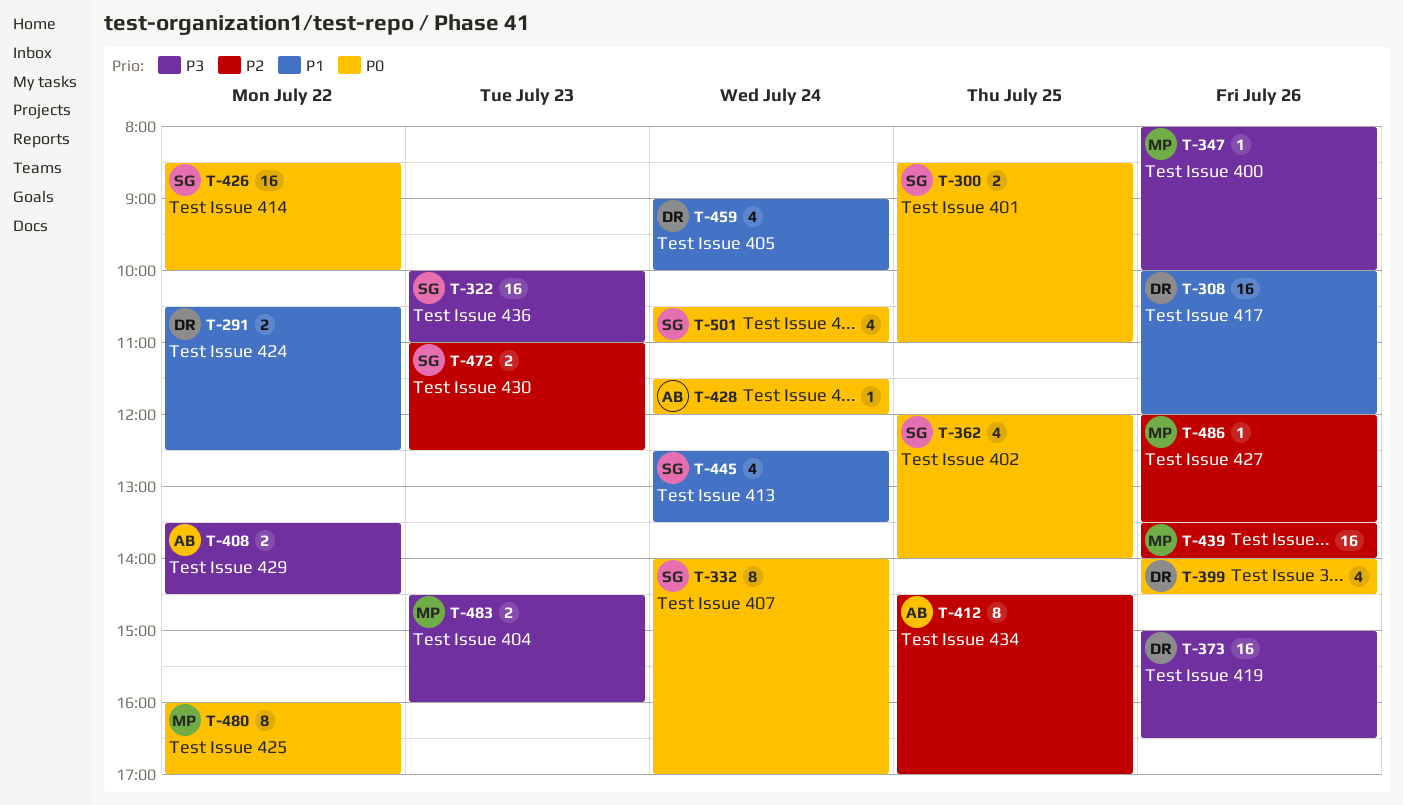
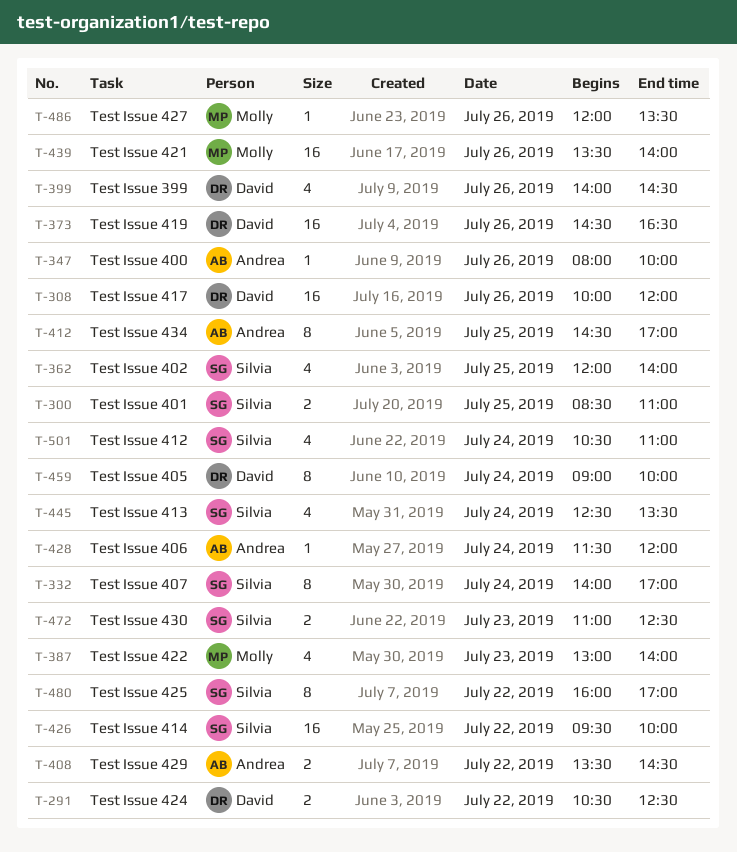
T-322: present -> none
T-347, owner: Molly -> Andrea
T-373, begins: 15:00 -> 14:30
T-387: none -> present
T-426, begins: 08:30 -> 09:30
T-459, estimate: 4 -> 8
T-480, owner: Molly -> Silvia
T-483: present -> none

